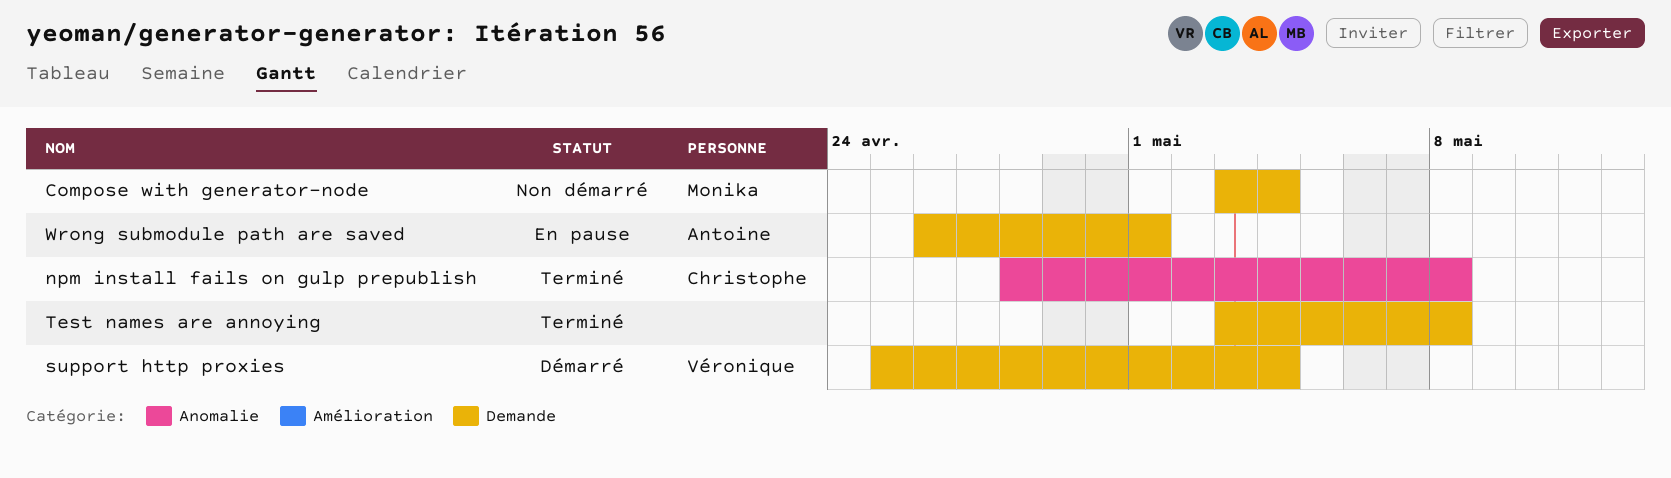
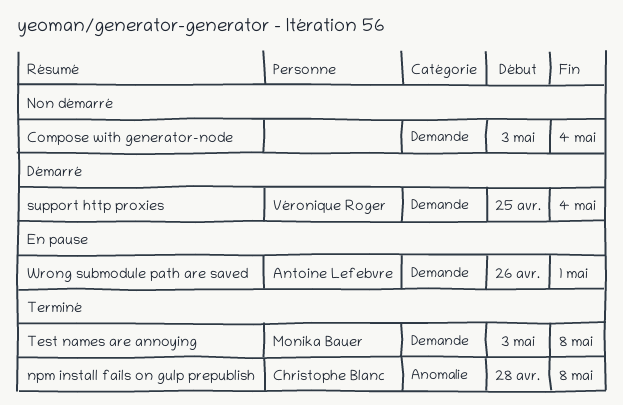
Compose with generator-node, owner: Monika Bauer -> none
Test names are annoying, owner: none -> Monika Bauer

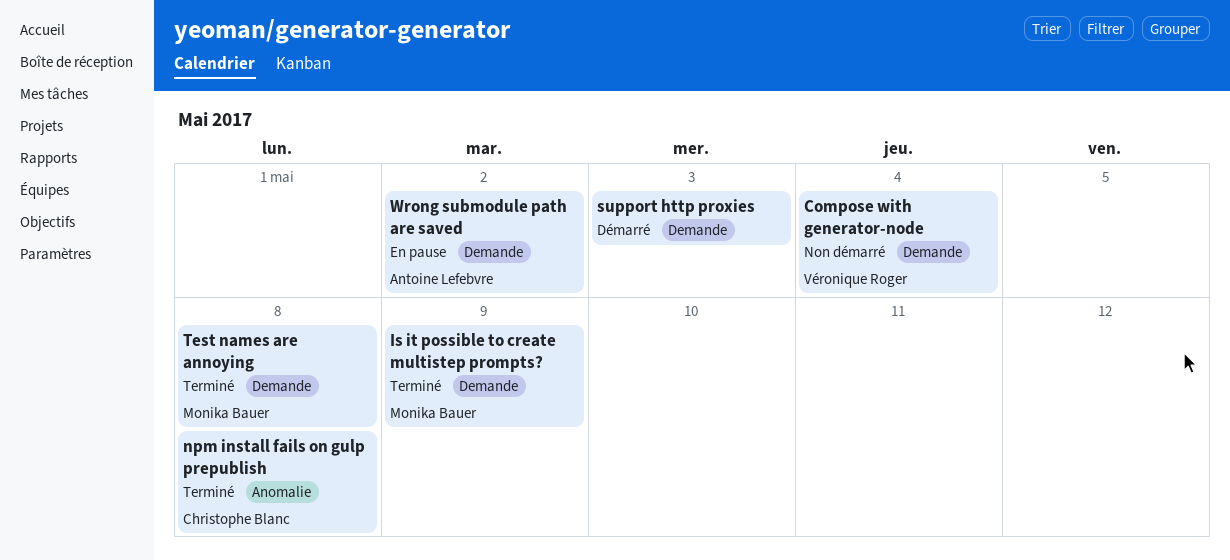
Compose with generator-node, owner: none -> Véronique Roger
Is it possible to create multistep prompts?: none -> present
support http proxies, owner: Véronique Roger -> none
support http proxies, due: May 4 -> May 3
Wrong submodule path are saved, due: May 1 -> May 2

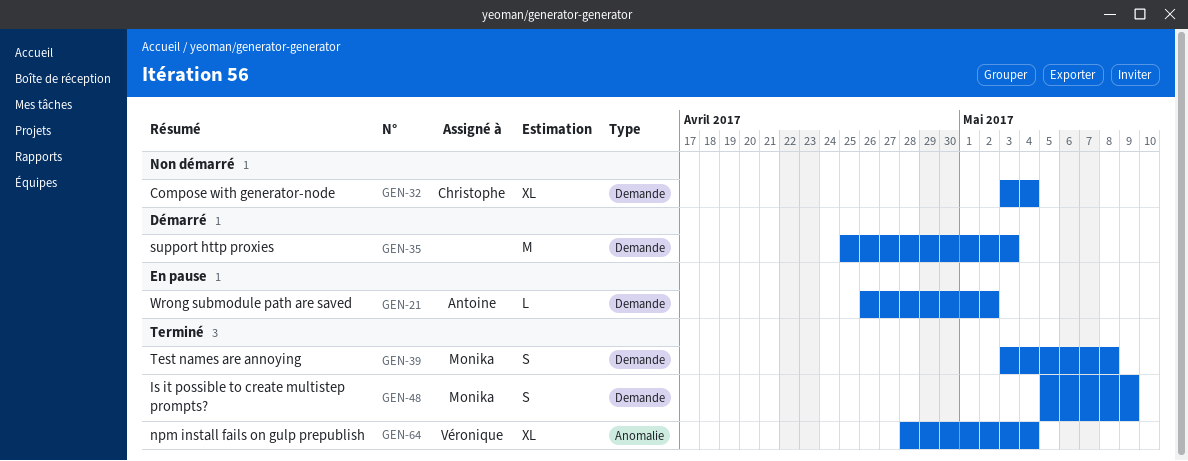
Compose with generator-node, owner: Véronique Roger -> Christophe Blanc
npm install fails on gulp prepublish, owner: Christophe Blanc -> Véronique Roger
npm install fails on gulp prepublish, due: May 8 -> May 4

